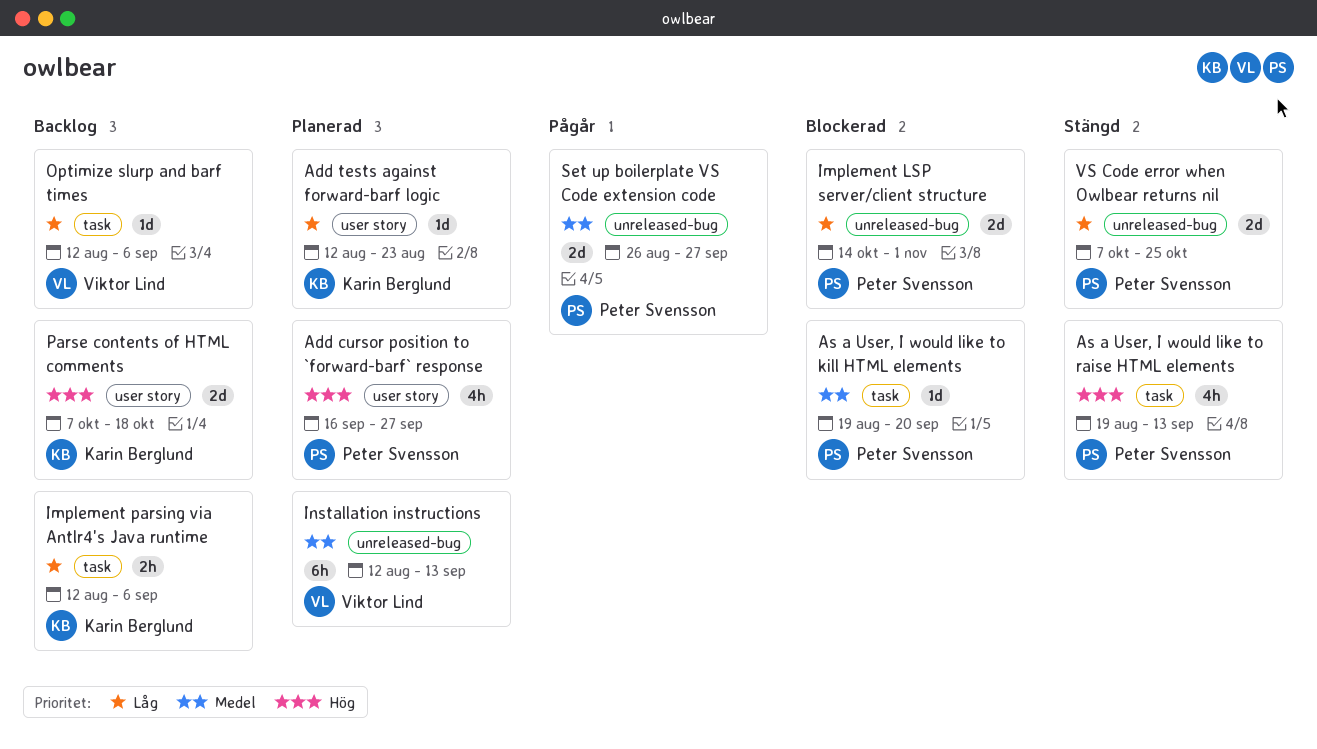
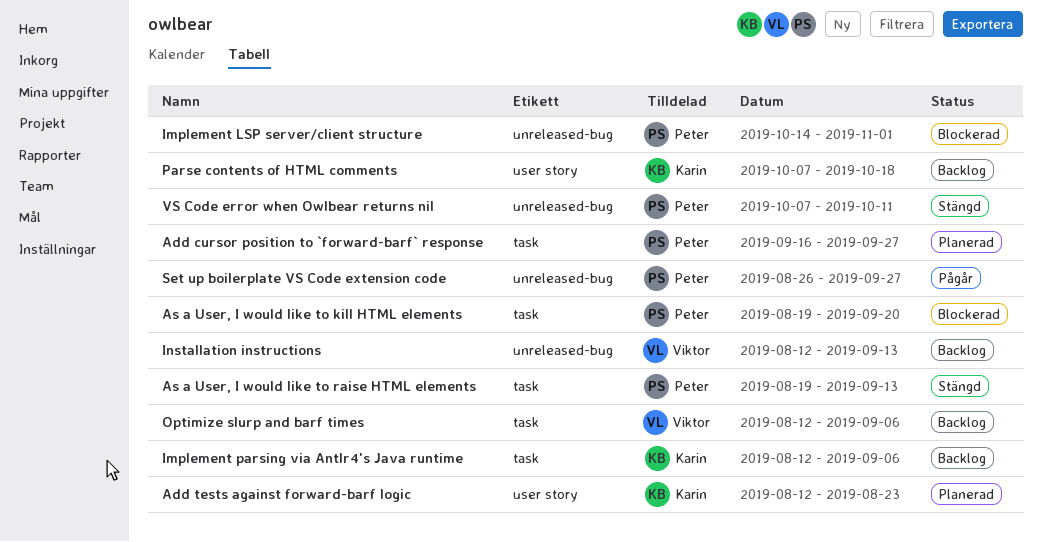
Add cursor position to `forward-barf` response, label: user story -> task
Installation instructions, status: Planerad -> Backlog
VS Code error when Owlbear returns nil, due: Oct 25 -> Oct 11

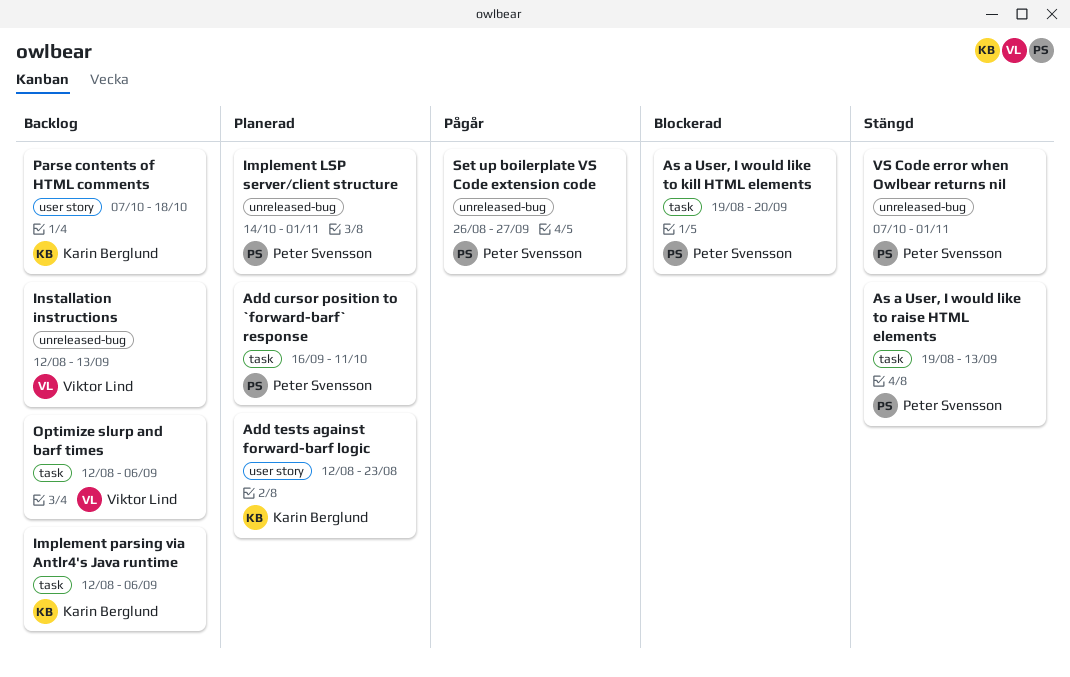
Add cursor position to `forward-barf` response, due: Sep 27 -> Oct 11
Implement LSP server/client structure, status: Blockerad -> Planerad
VS Code error when Owlbear returns nil, due: Oct 11 -> Nov 1

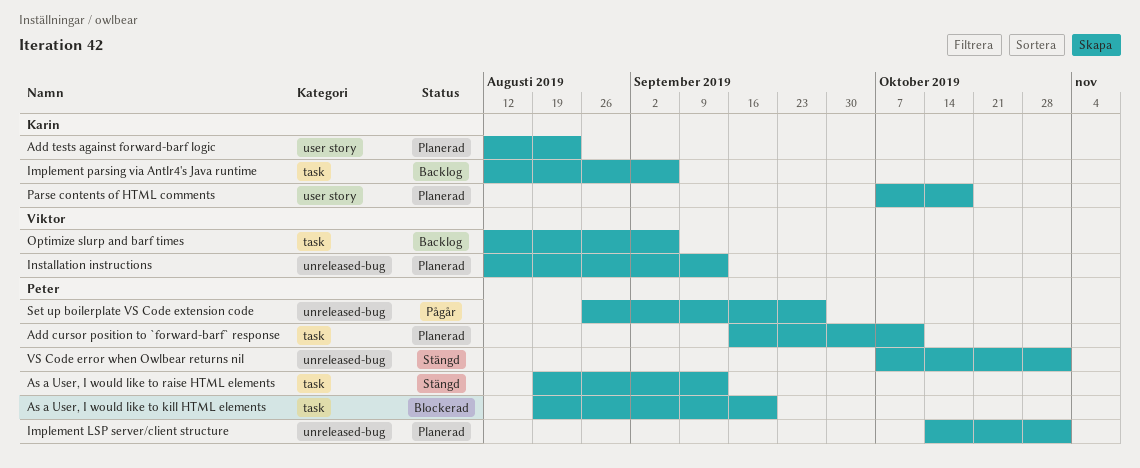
Installation instructions, status: Backlog -> Planerad
Parse contents of HTML comments, status: Backlog -> Planerad

